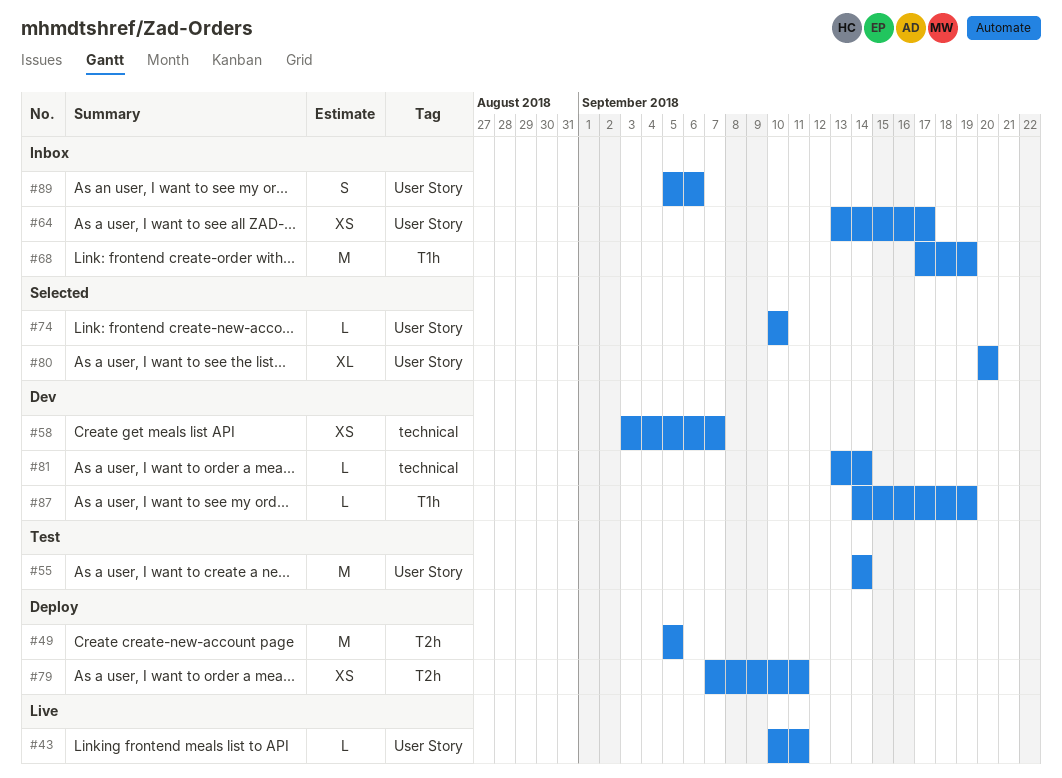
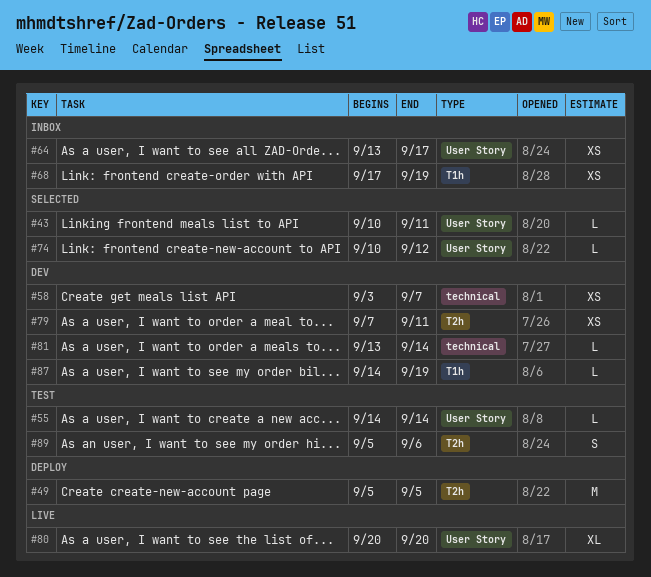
#43, status: Live -> Selected
#55, estimate: M -> L
#68, estimate: M -> XS
#74, due: Sep 10 -> Sep 12
#79, status: Deploy -> Dev
#80, status: Selected -> Live
#89, status: Inbox -> Test
#89, label: User Story -> T2h

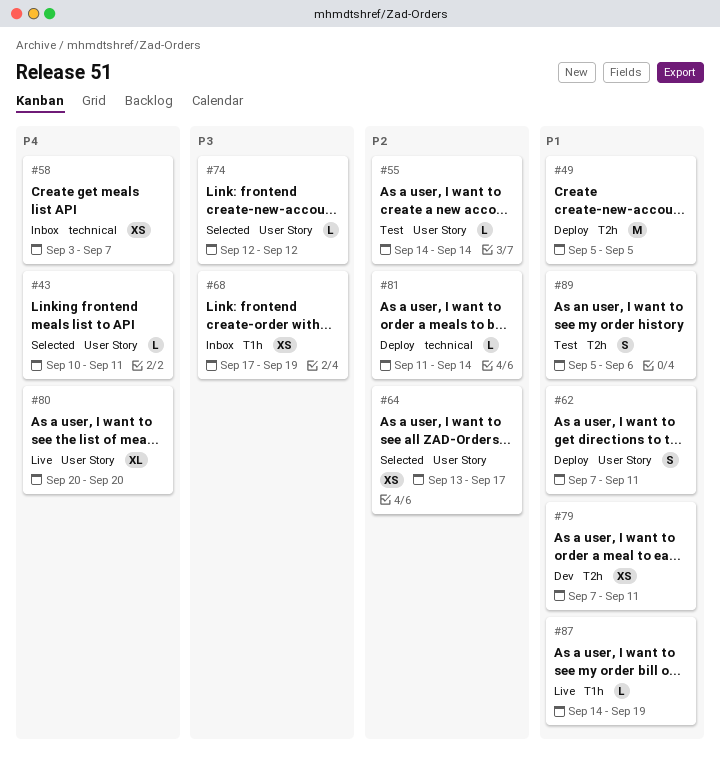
#58, status: Dev -> Inbox
#62: none -> present
#64, status: Inbox -> Selected
#74, start: Sep 10 -> Sep 12
#81, status: Dev -> Deploy
#81, start: Sep 13 -> Sep 11
#87, status: Dev -> Live

